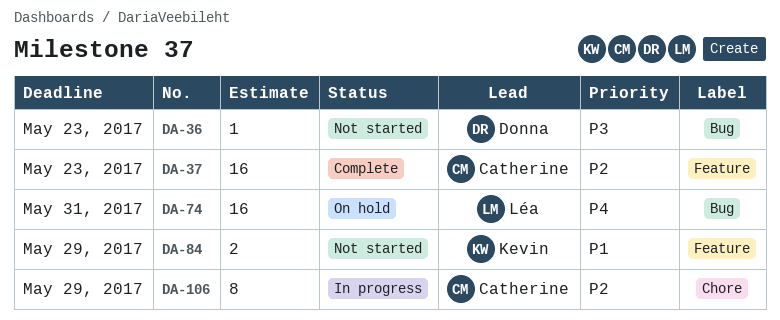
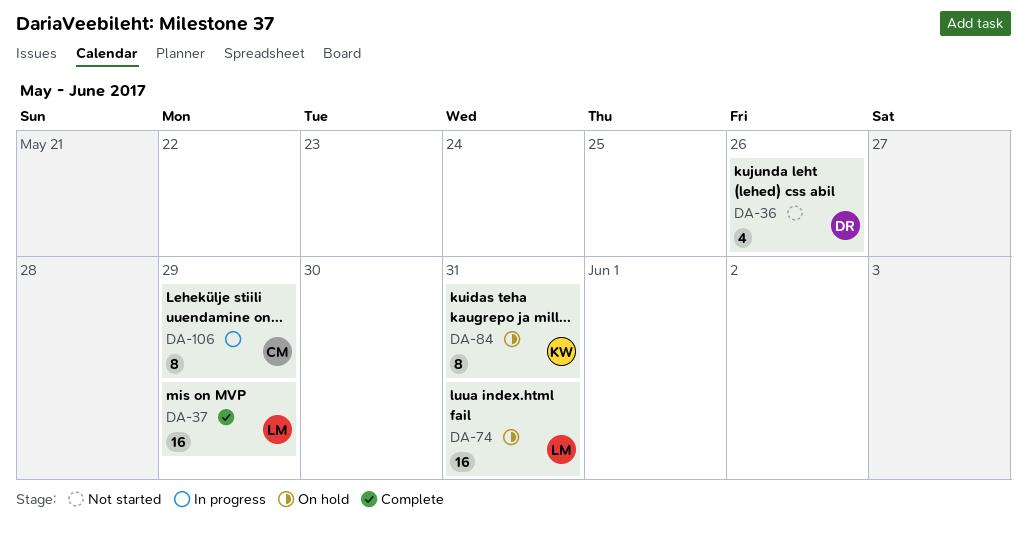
DA-36, estimate: 1 -> 4
DA-36, due: May 23 -> May 26
DA-37, owner: Catherine -> Léa
DA-37, due: May 23 -> May 29
DA-84, status: Not started -> On hold
DA-84, estimate: 2 -> 8
DA-84, due: May 29 -> May 31

